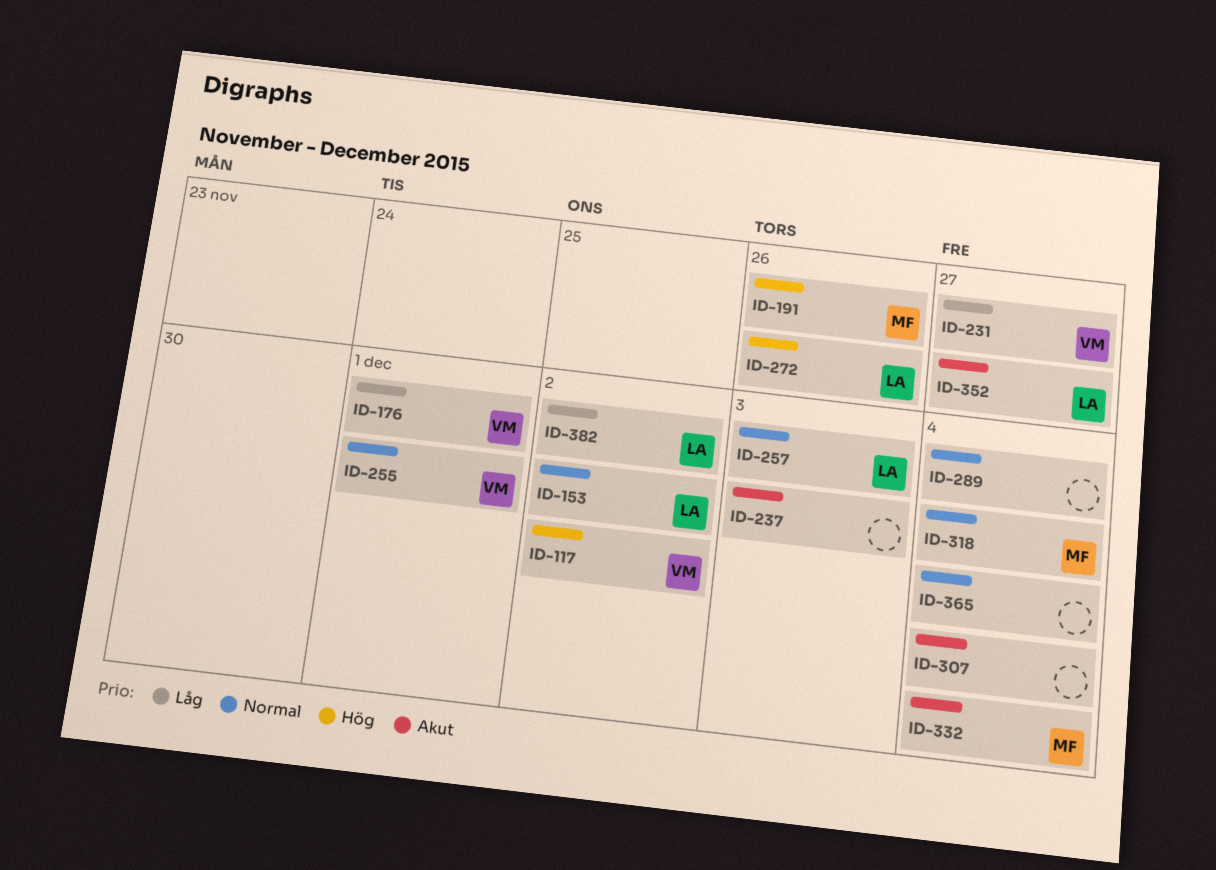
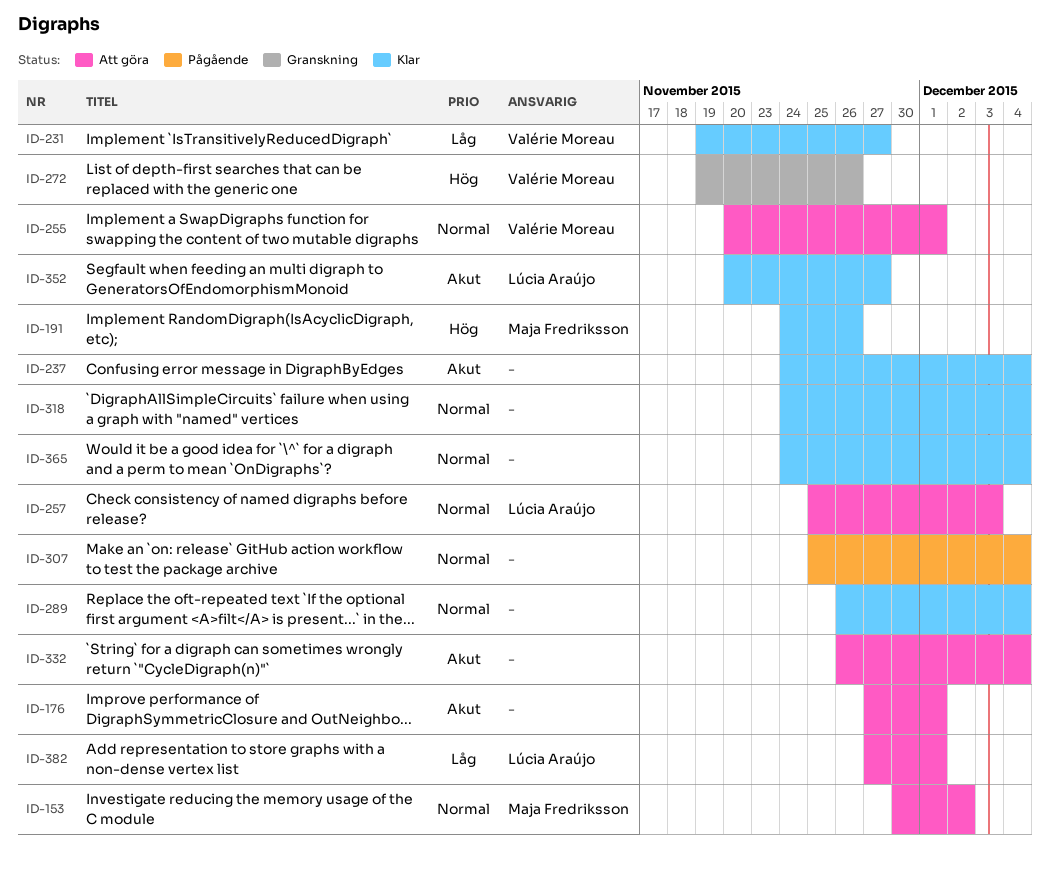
ID-117: present -> none
ID-153, owner: Lúcia Araújo -> Maja Fredriksson
ID-176, owner: Valérie Moreau -> none
ID-176, priority: Låg -> Akut
ID-237, due: Dec 3 -> Dec 4
ID-272, owner: Lúcia Araújo -> Valérie Moreau
ID-307, priority: Akut -> Normal
ID-318, owner: Maja Fredriksson -> none
ID-332, owner: Maja Fredriksson -> none
ID-382, due: Dec 2 -> Dec 1

